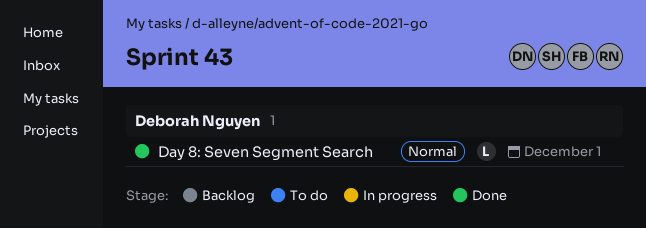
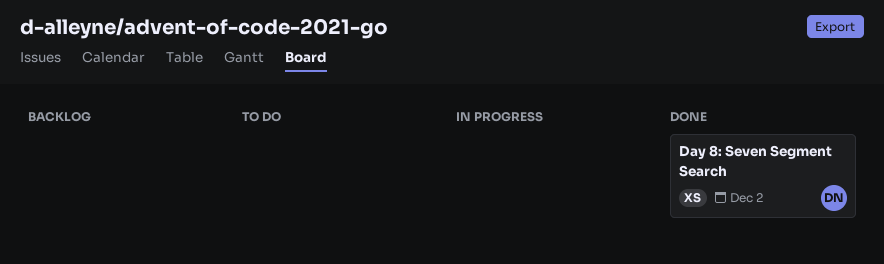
Day 8: Seven Segment Search, estimate: L -> XS
Day 8: Seven Segment Search, due: Dec 1 -> Dec 2

